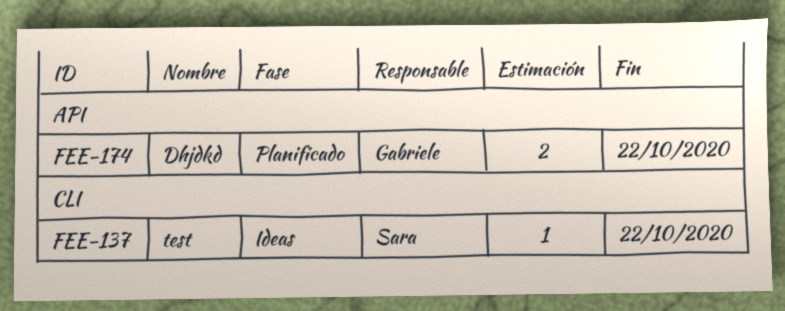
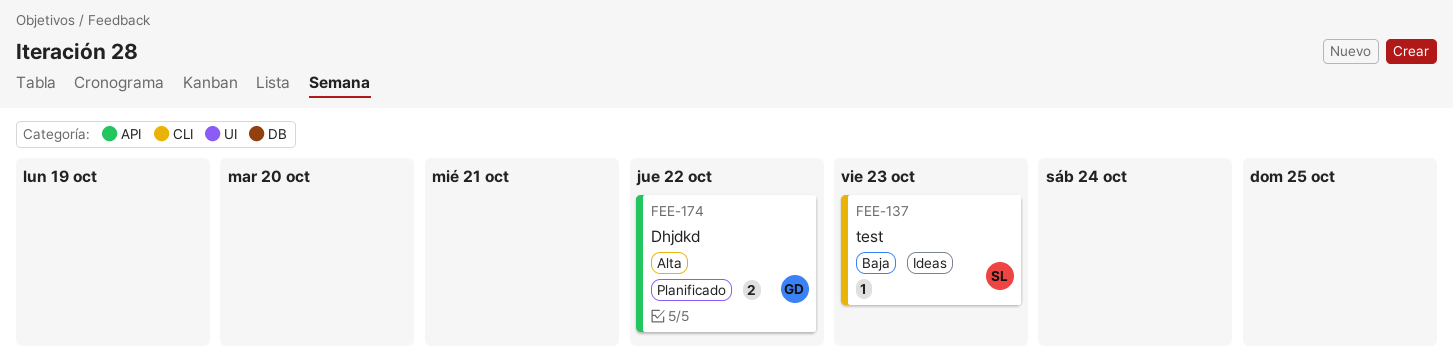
FEE-137, due: Oct 22 -> Oct 23

